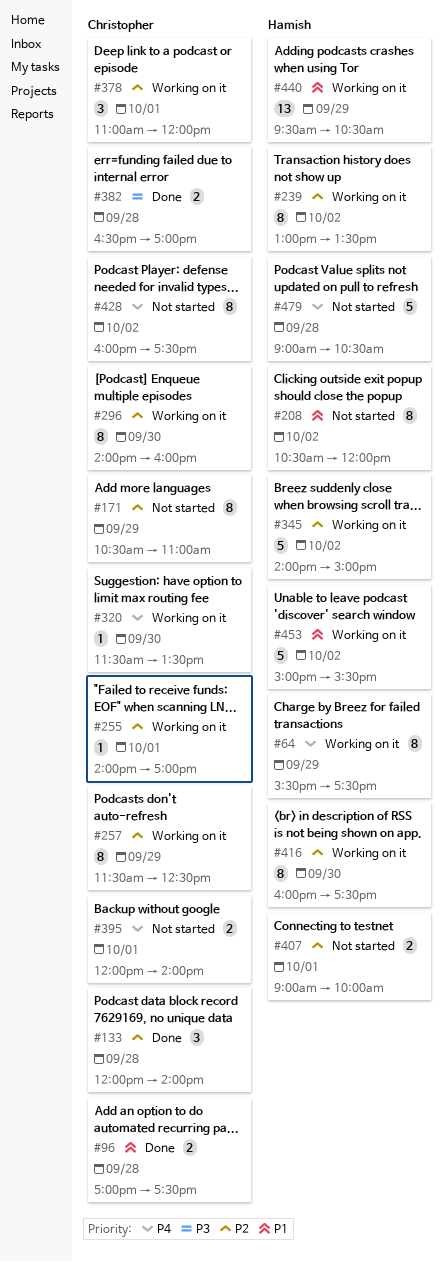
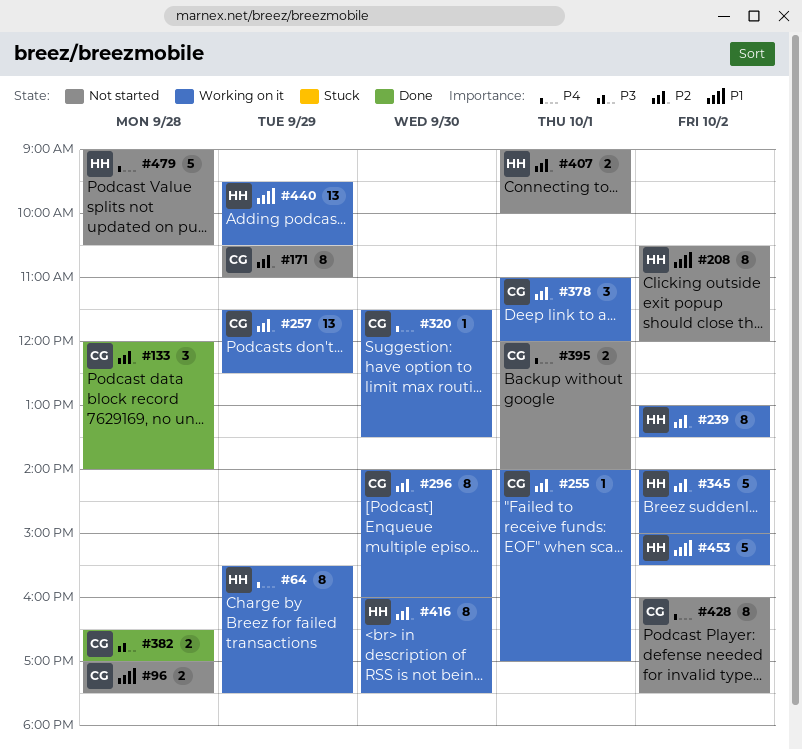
#96, status: Done -> Not started
#257, estimate: 8 -> 13

